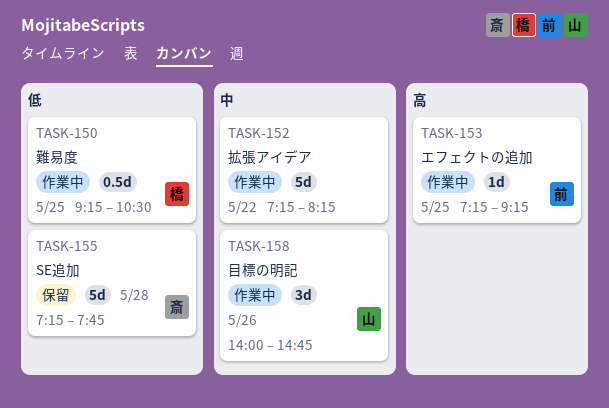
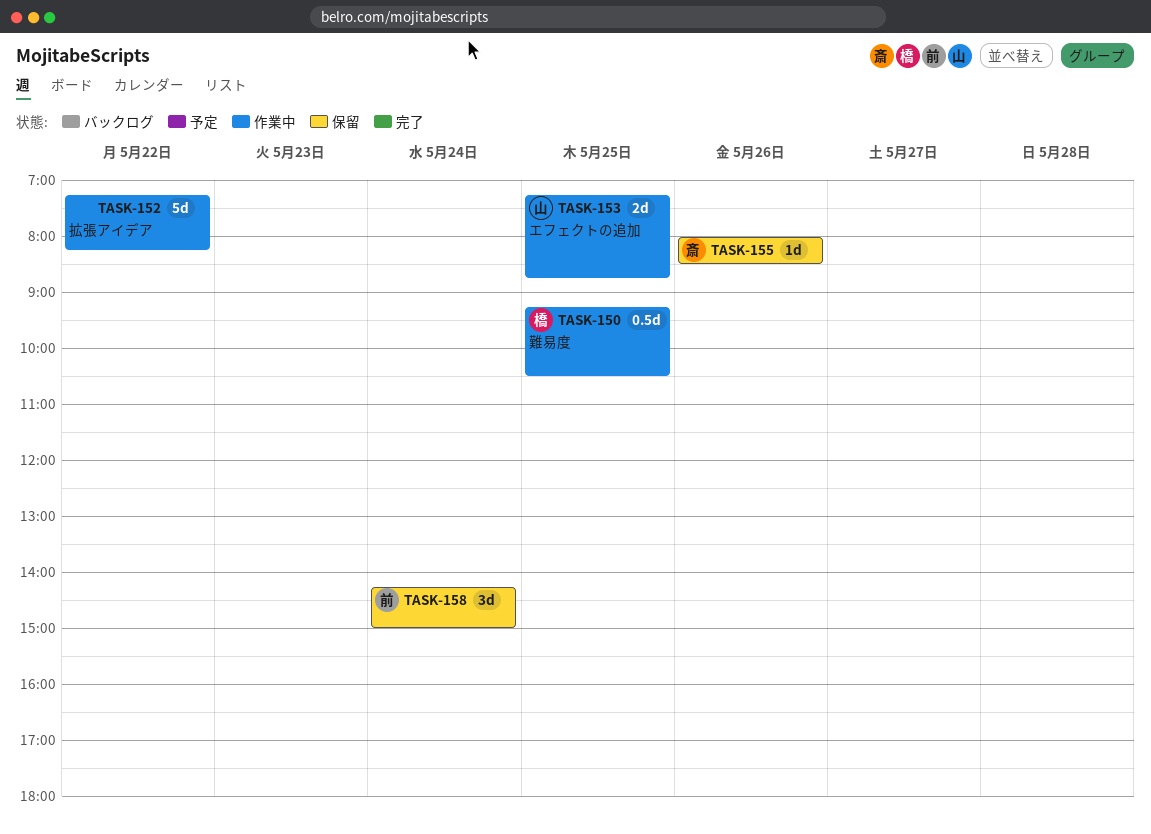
TASK-153, owner: 前 -> 山
TASK-153, estimate: 1d -> 2d
TASK-153, ends: 09:15 -> 08:45
TASK-155, estimate: 5d -> 1d
TASK-155, day: May 28 -> May 26
TASK-155, begins: 07:15 -> 08:00
TASK-155, ends: 07:45 -> 08:30
TASK-158, status: 作業中 -> 保留
TASK-158, owner: 山 -> 前
TASK-158, day: May 26 -> May 24
TASK-158, begins: 14:00 -> 14:15
TASK-158, ends: 14:45 -> 15:00

